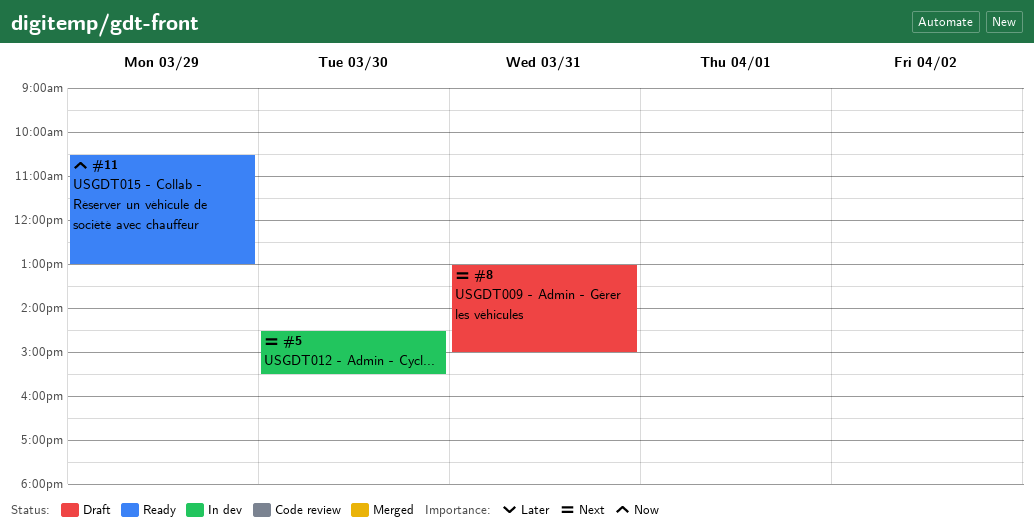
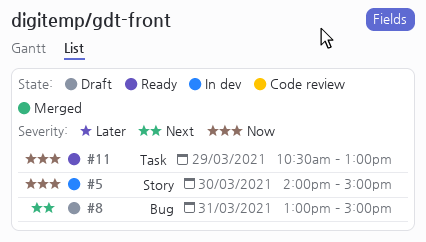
#5, priority: Next -> Now
#5, begins: 14:30 -> 14:00
#5, ends: 15:30 -> 15:00

